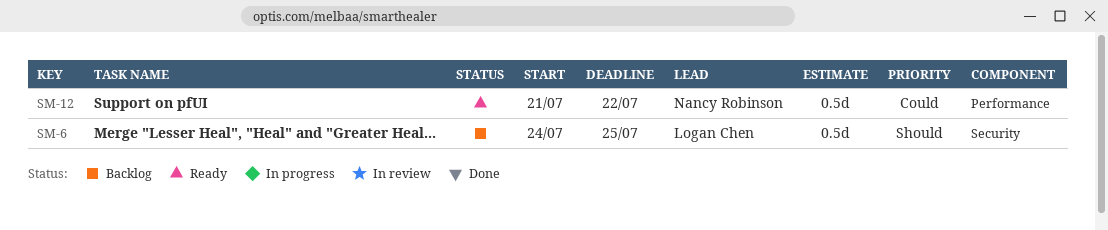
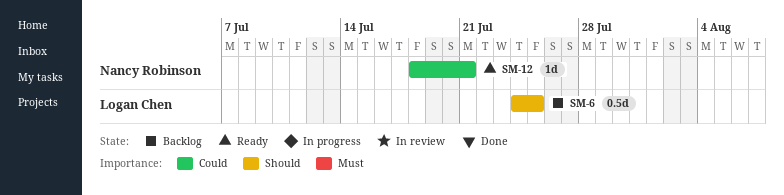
SM-12, estimate: 0.5d -> 1d
SM-12, start: Jul 21 -> Jul 18
SM-12, due: Jul 22 -> Jul 21

